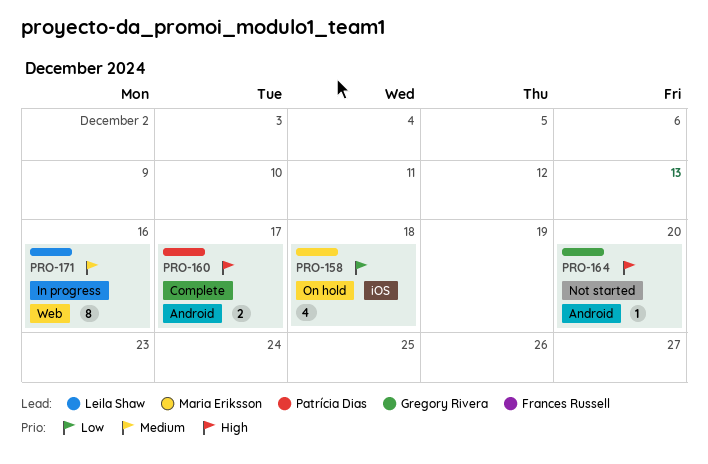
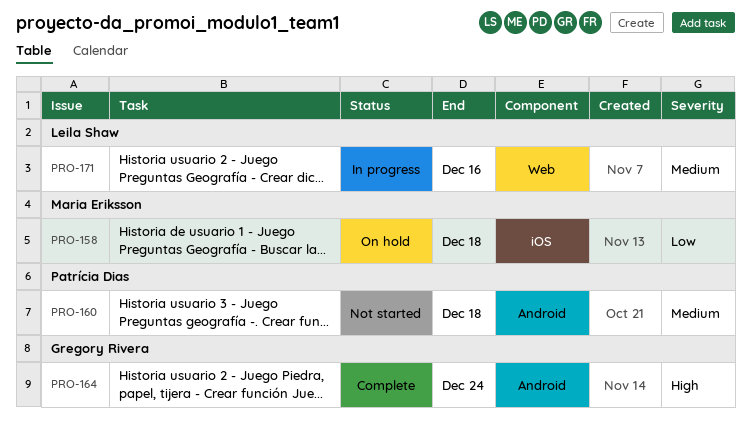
PRO-160, status: Complete -> Not started
PRO-160, priority: High -> Medium
PRO-160, due: Dec 17 -> Dec 18
PRO-164, status: Not started -> Complete
PRO-164, due: Dec 20 -> Dec 24

